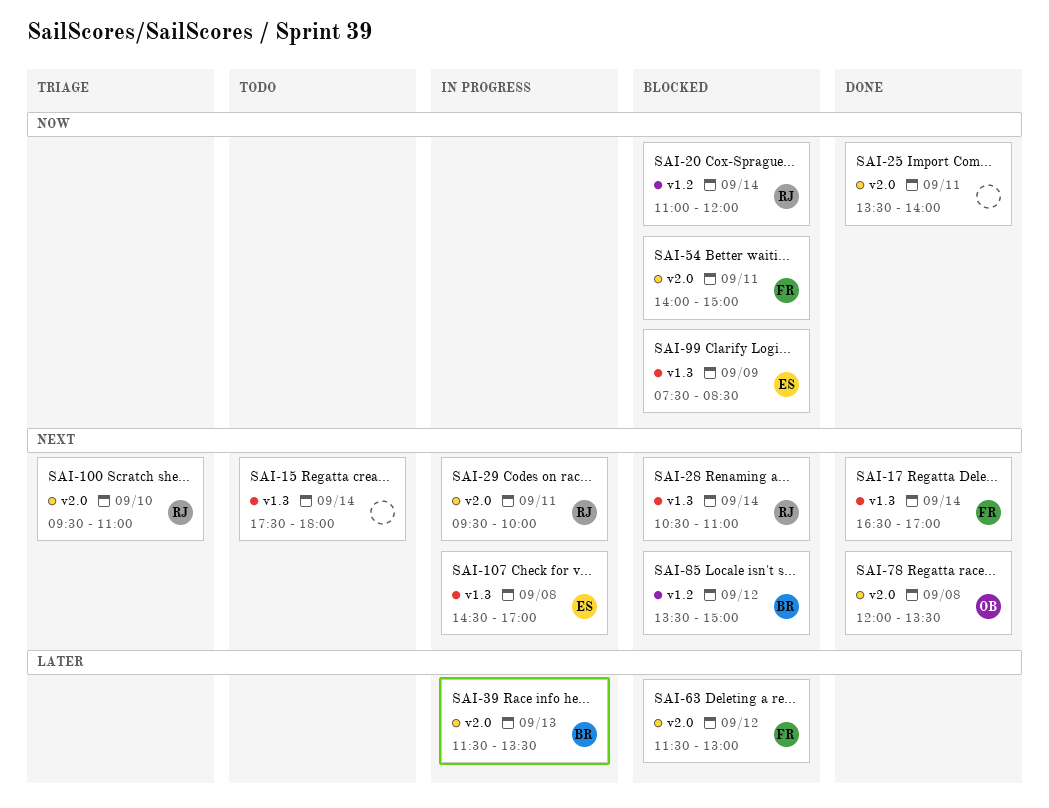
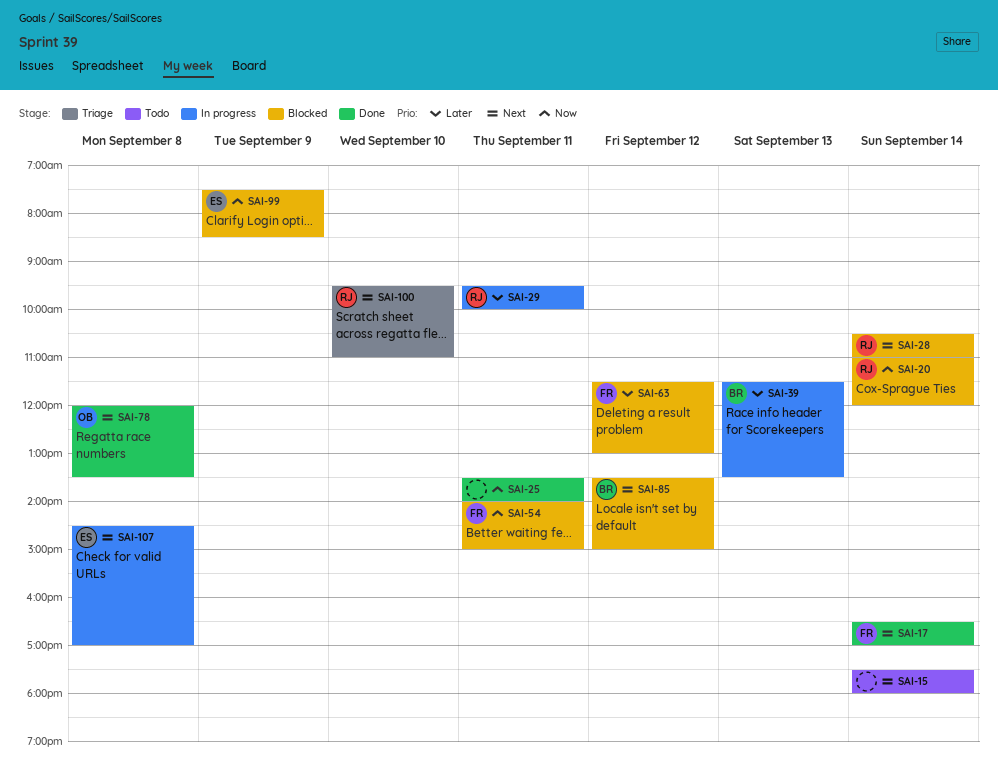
SAI-29, priority: Next -> Later

